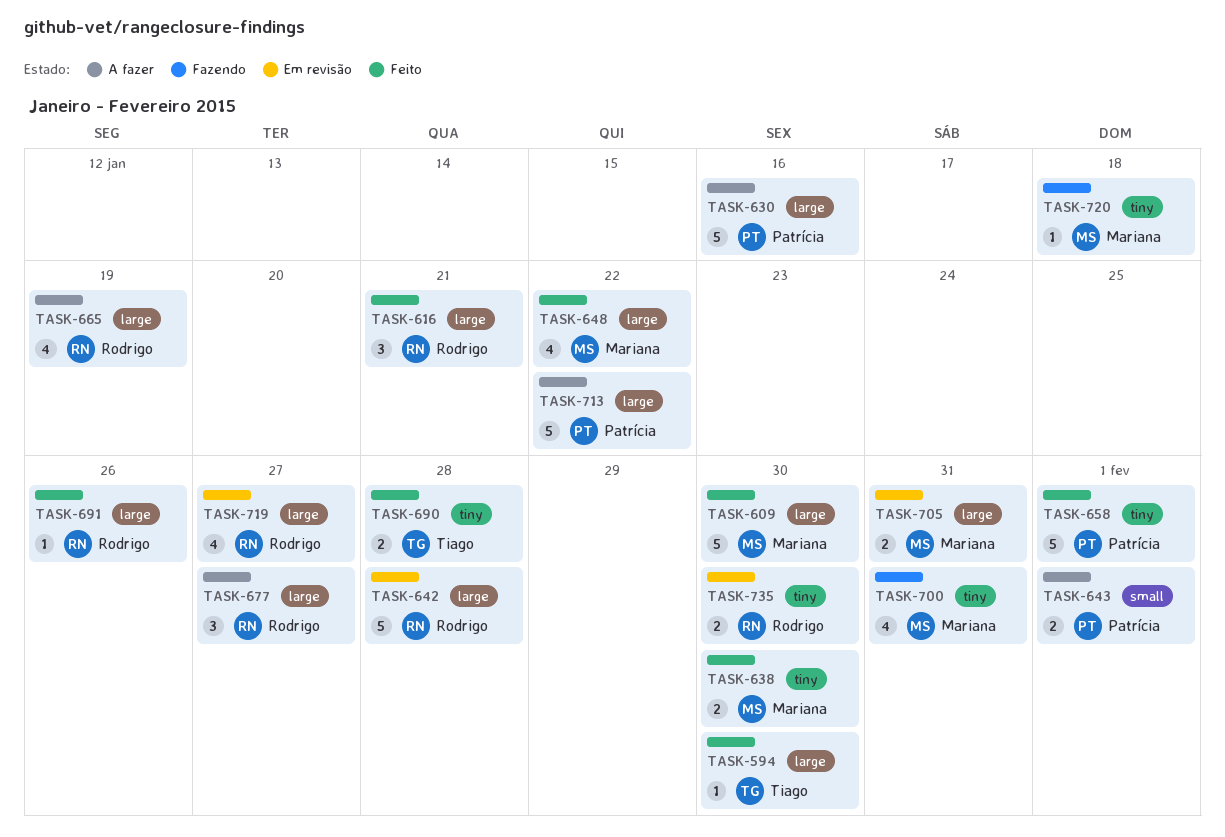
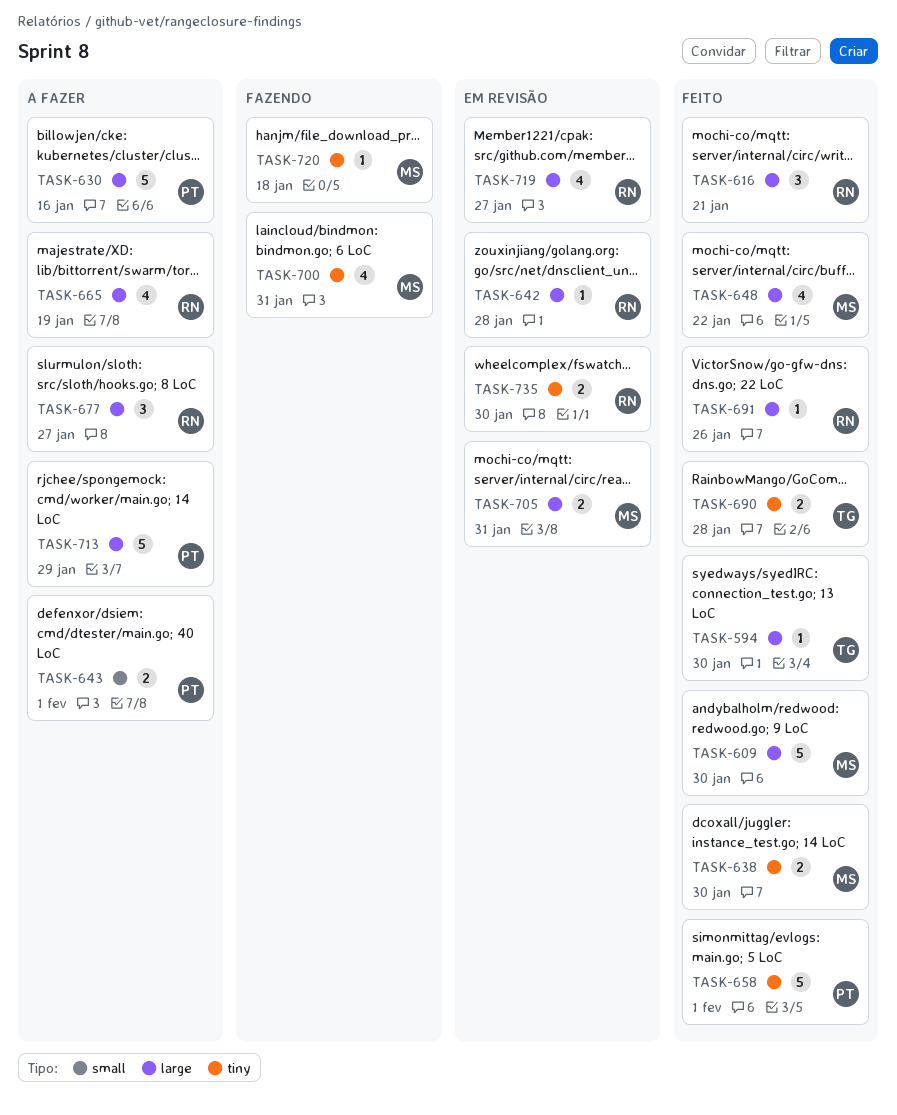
TASK-642, estimate: 5 -> 1
TASK-713, due: Jan 22 -> Jan 29

